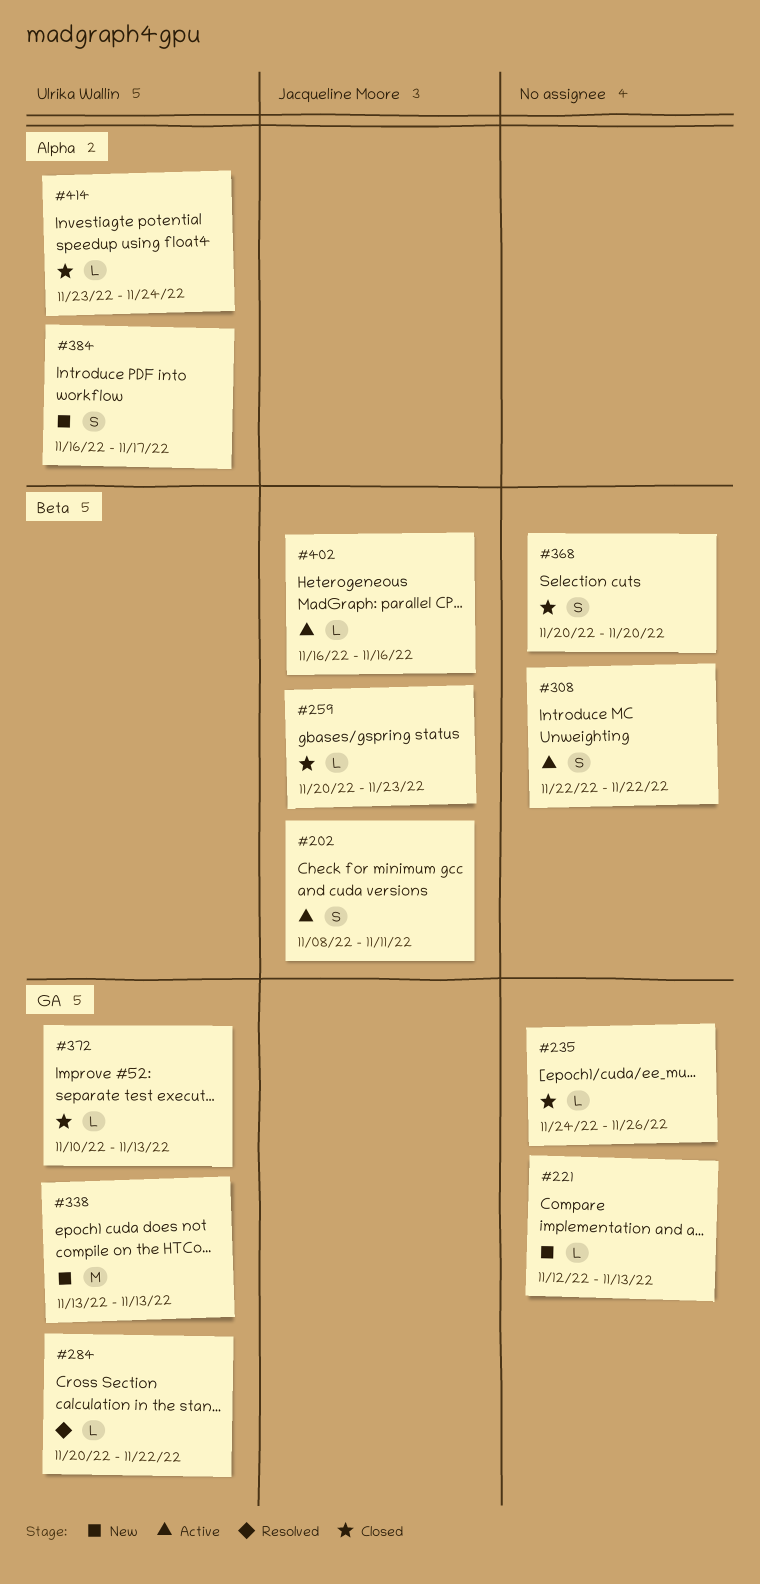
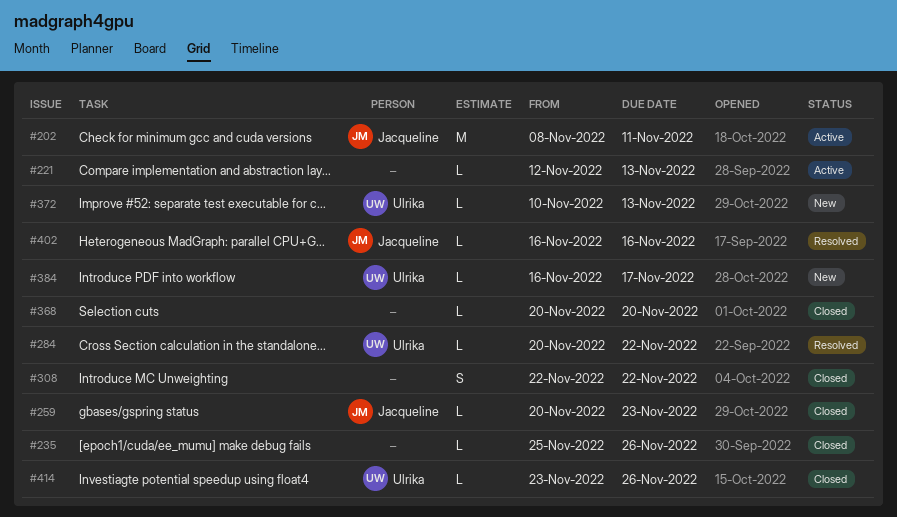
#202, estimate: S -> M
#221, status: New -> Active
#235, start: Nov 24 -> Nov 25
#308, status: Active -> Closed
#338: present -> none
#368, estimate: S -> L
#372, status: Closed -> New
#384, estimate: S -> L
#402, status: Active -> Resolved
#414, due: Nov 24 -> Nov 26

